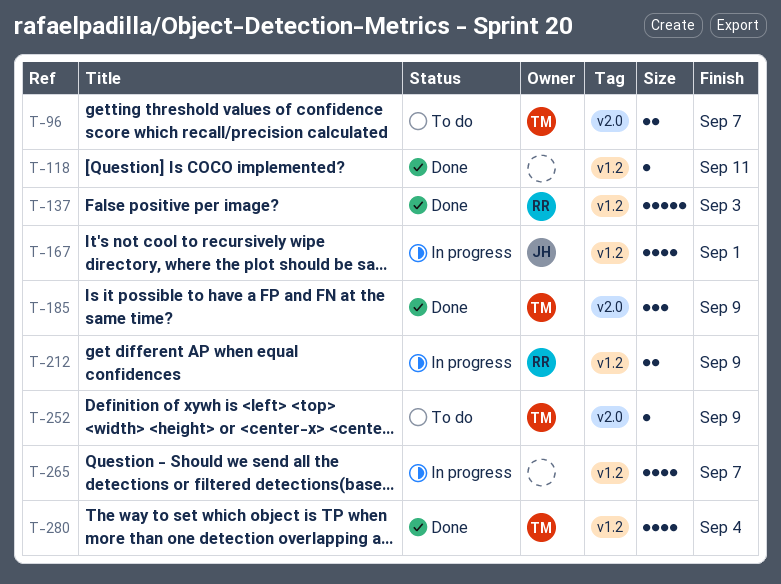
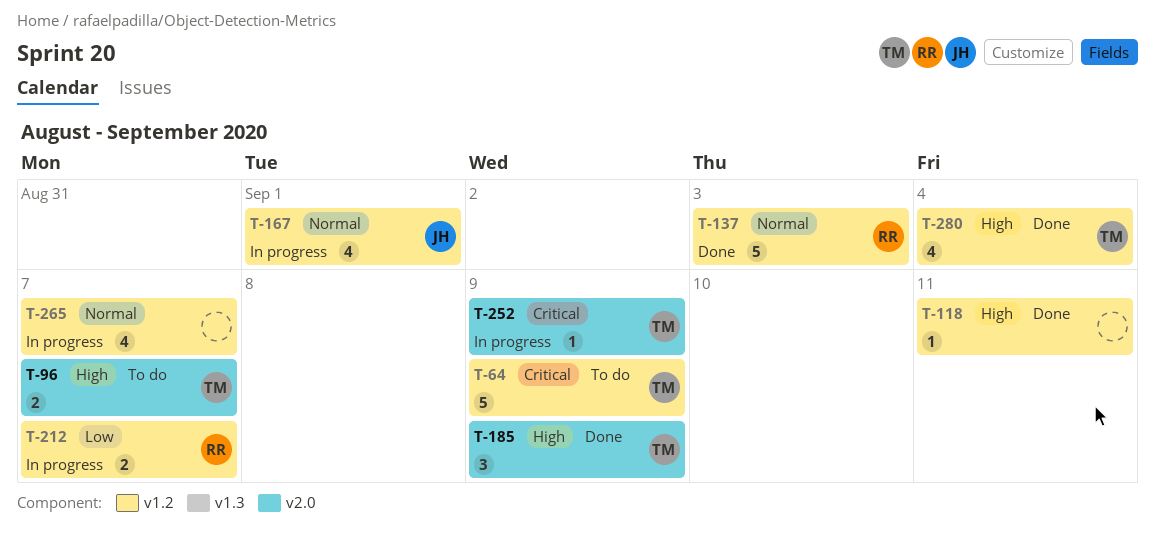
T-64: none -> present
T-212, due: Sep 9 -> Sep 7
T-252, status: To do -> In progress

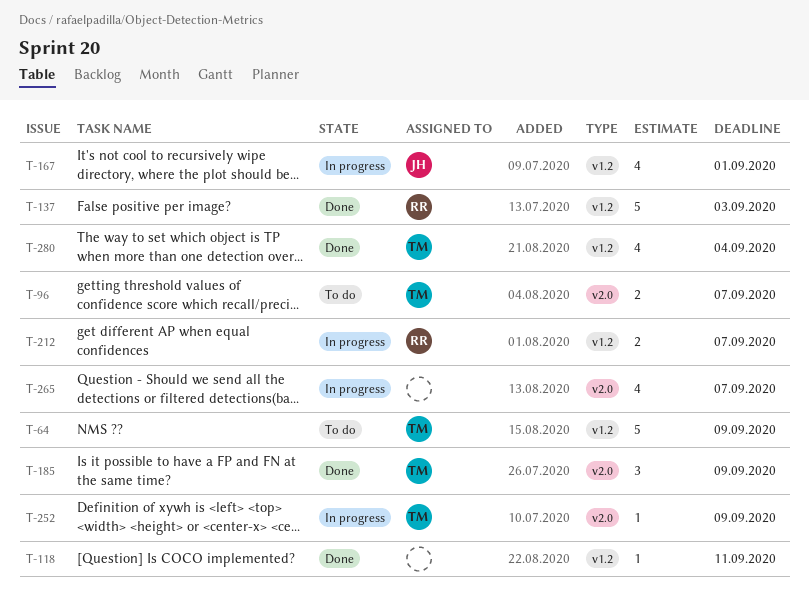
T-265, label: v1.2 -> v2.0

